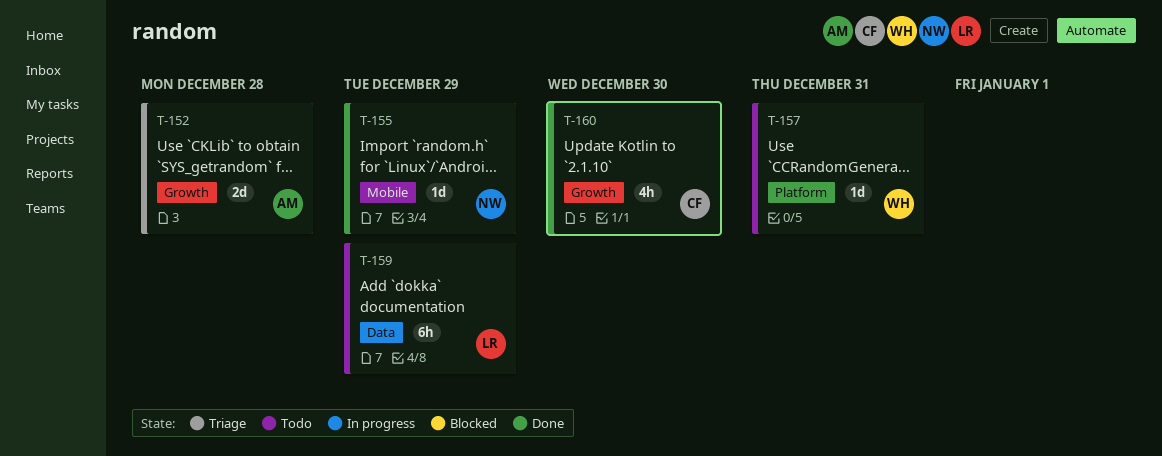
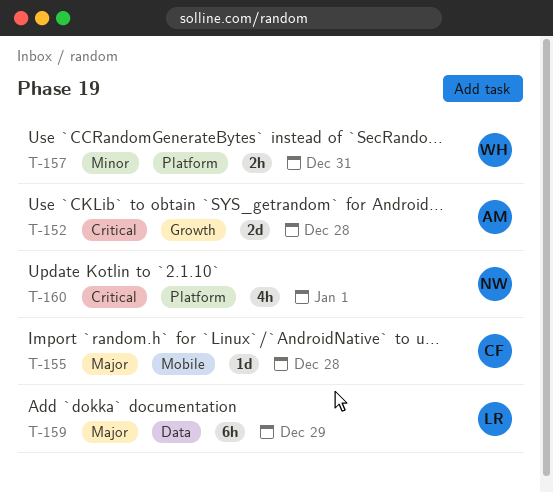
T-155, owner: NW -> CF
T-155, due: Dec 29 -> Dec 28
T-157, estimate: 1d -> 2h
T-160, owner: CF -> NW
T-160, label: Growth -> Platform
T-160, due: Dec 30 -> Jan 1

